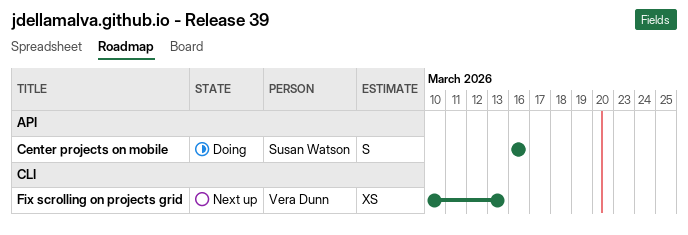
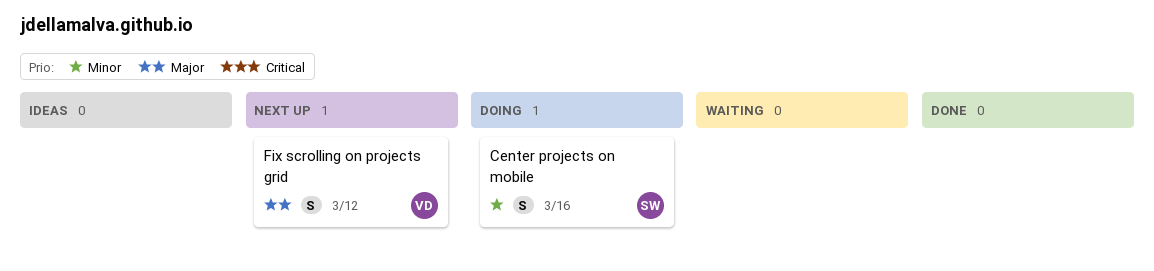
Fix scrolling on projects grid, estimate: XS -> S
Fix scrolling on projects grid, due: Mar 13 -> Mar 12

